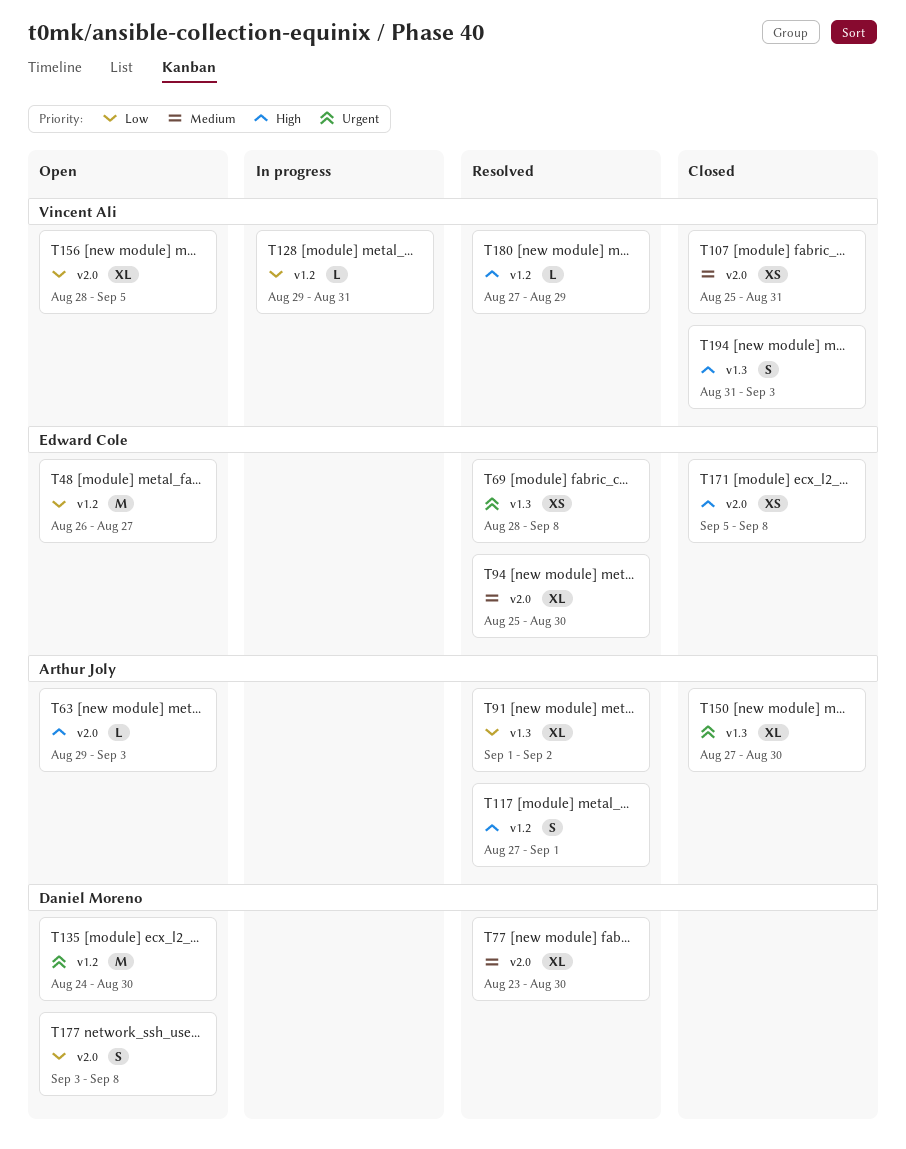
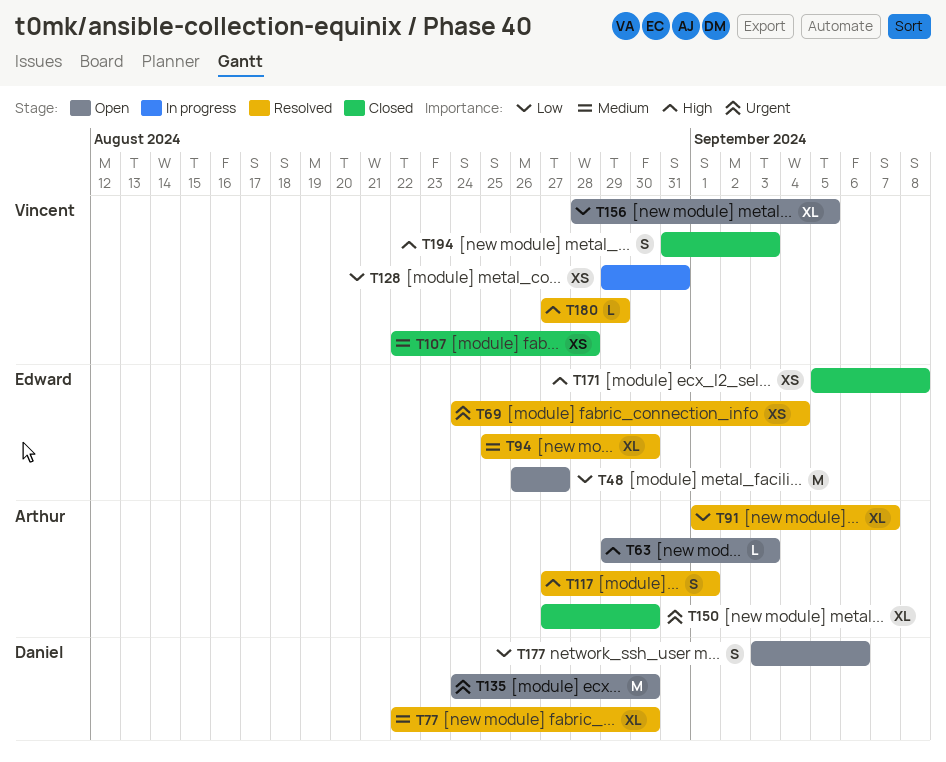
T69, start: Aug 28 -> Aug 24
T69, due: Sep 8 -> Sep 4
T77, start: Aug 23 -> Aug 22
T91, due: Sep 2 -> Sep 7
T107, start: Aug 25 -> Aug 22
T107, due: Aug 31 -> Aug 28
T128, estimate: L -> XS
T177, due: Sep 8 -> Sep 6

